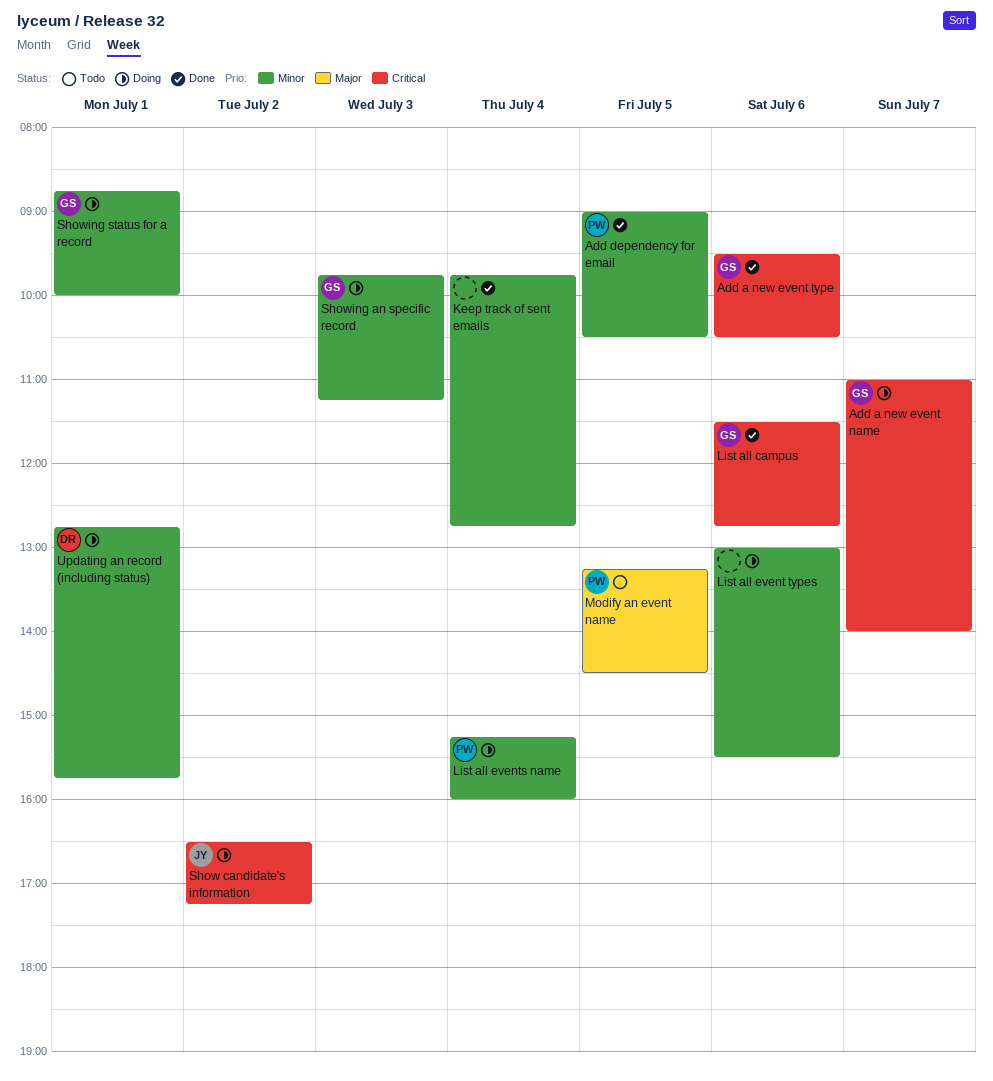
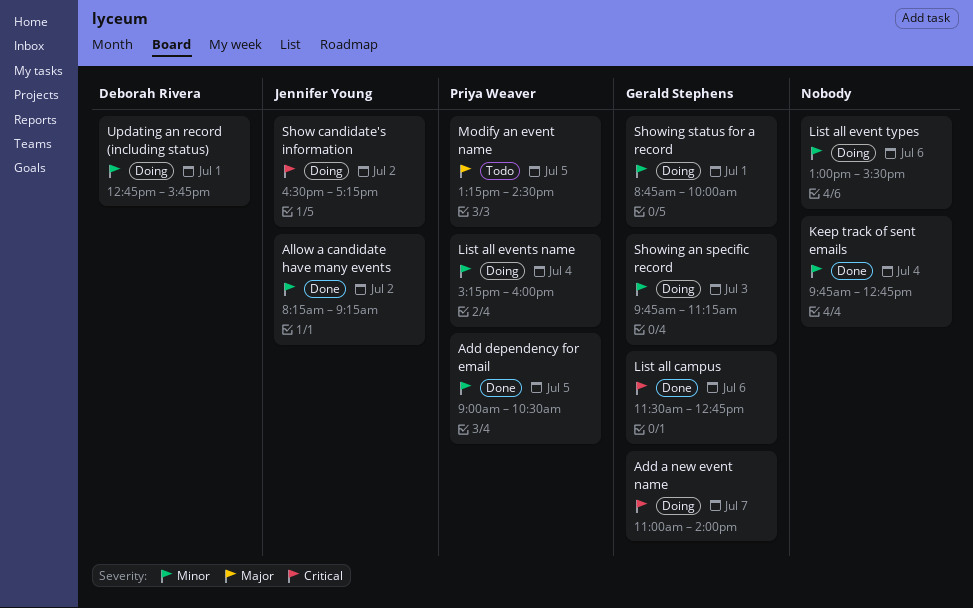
Add a new event type: present -> none
Allow a candidate have many events: none -> present

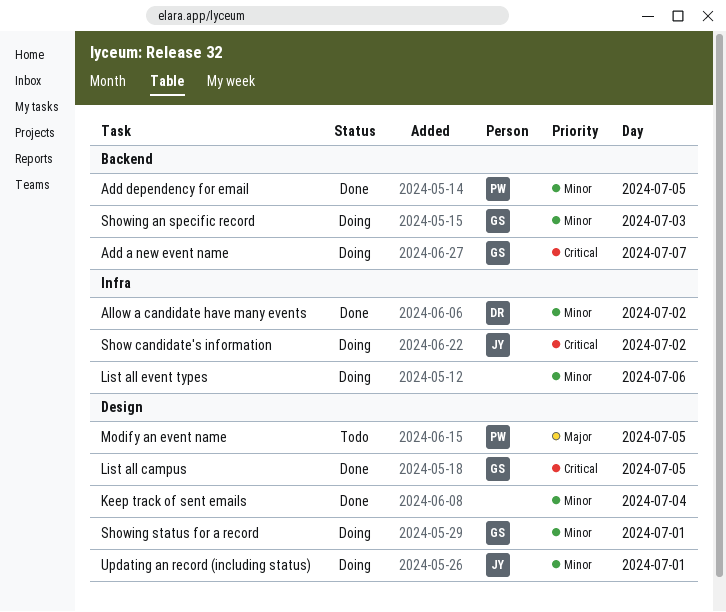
Allow a candidate have many events, owner: Jennifer Young -> Deborah Rivera
List all campus, day: Jul 6 -> Jul 5
List all events name: present -> none
Updating an record (including status), owner: Deborah Rivera -> Jennifer Young

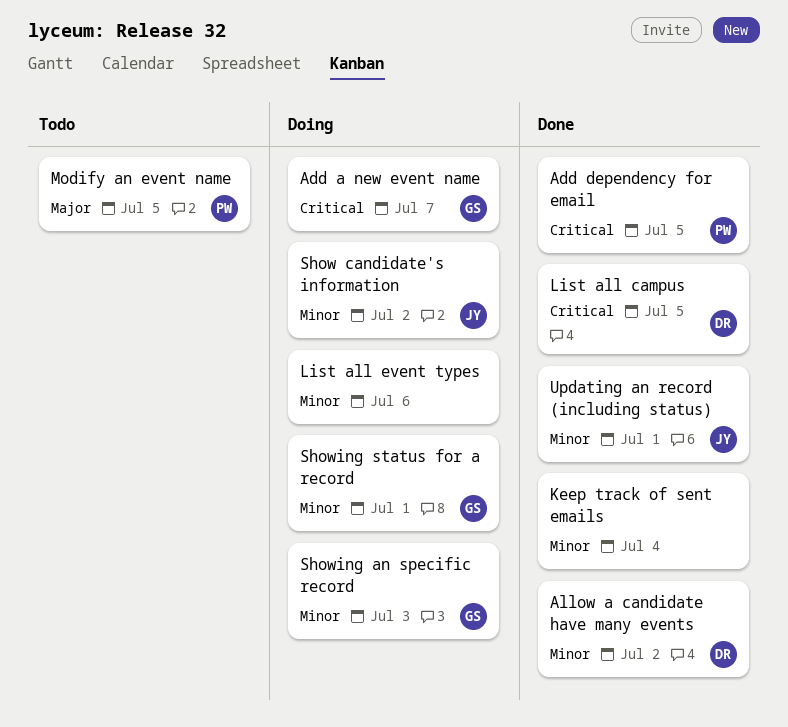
Add dependency for email, priority: Minor -> Critical
List all campus, owner: GS -> DR
Show candidate's information, priority: Critical -> Minor
Updating an record (including status), status: Doing -> Done

